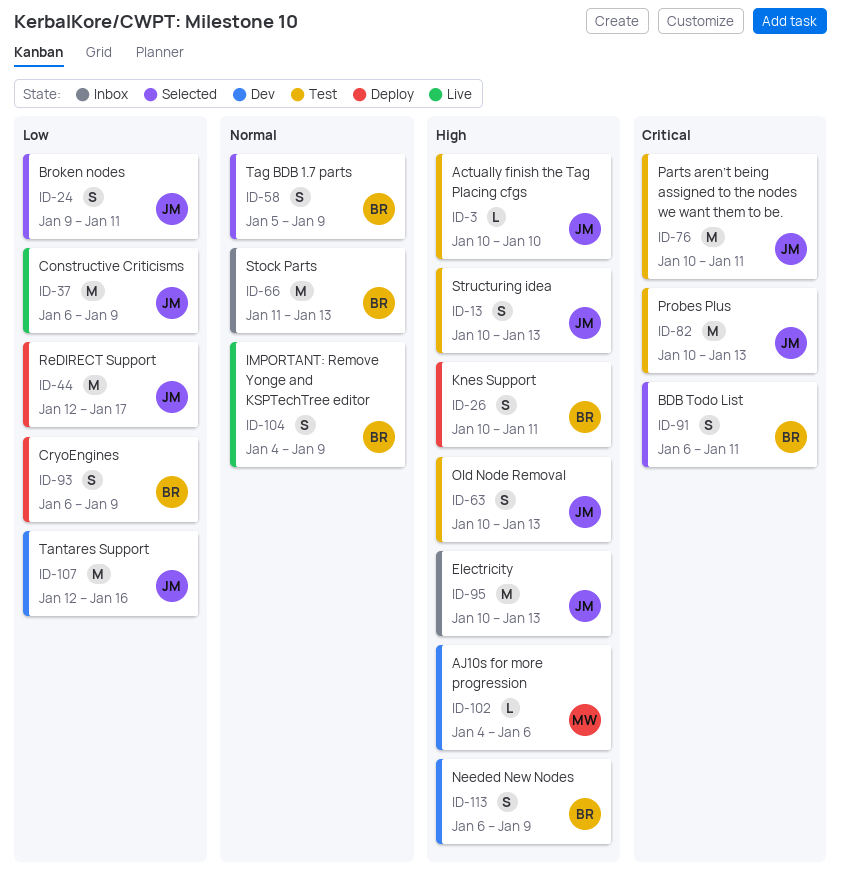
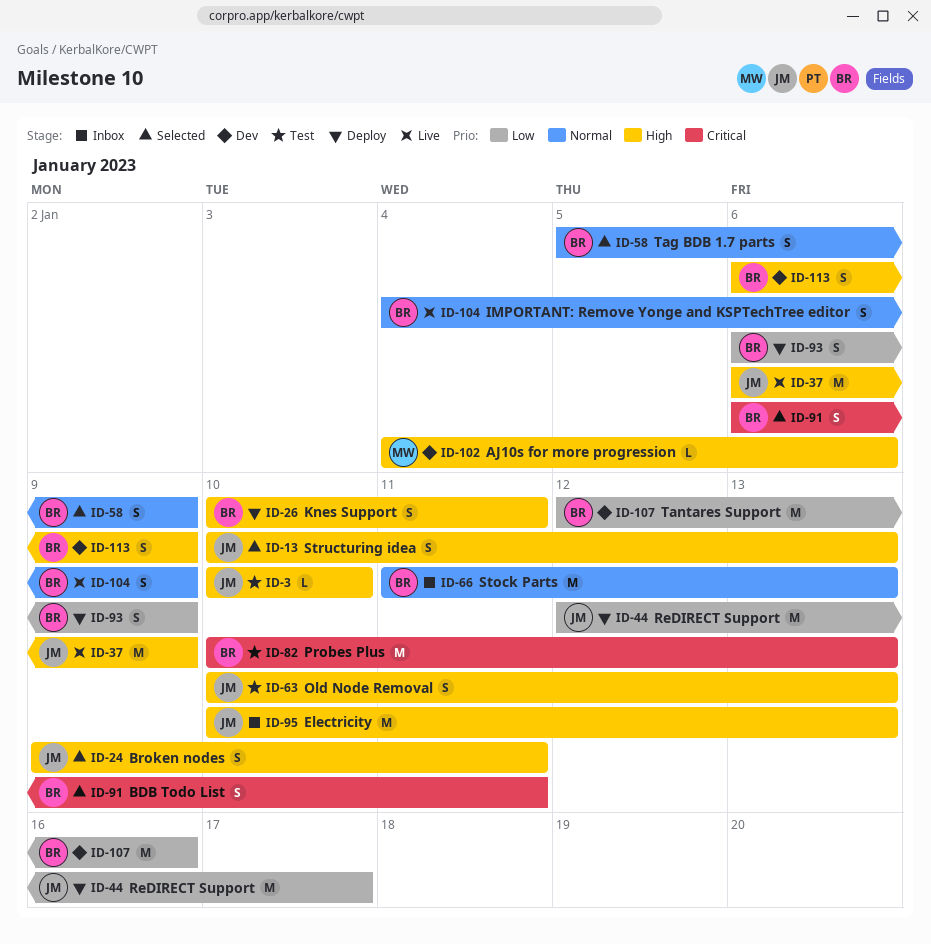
ID-13, status: Test -> Selected
ID-24, priority: Low -> High
ID-37, priority: Low -> High
ID-76: present -> none
ID-82, owner: JM -> BR
ID-107, owner: JM -> BR

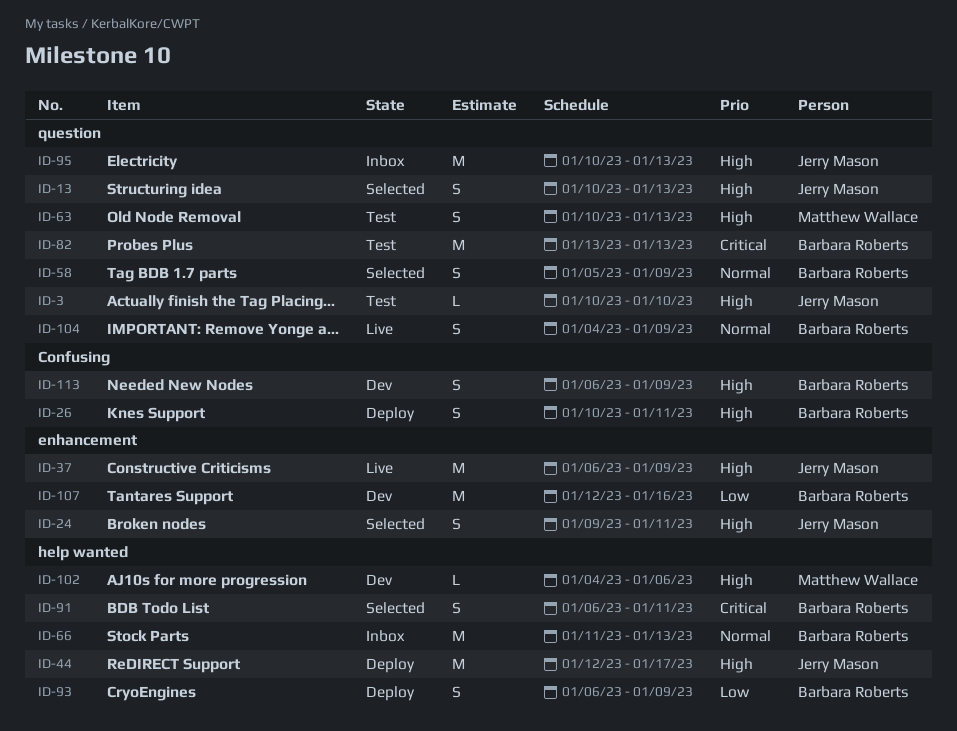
ID-44, priority: Low -> High
ID-63, owner: Jerry Mason -> Matthew Wallace
ID-82, start: Jan 10 -> Jan 13

